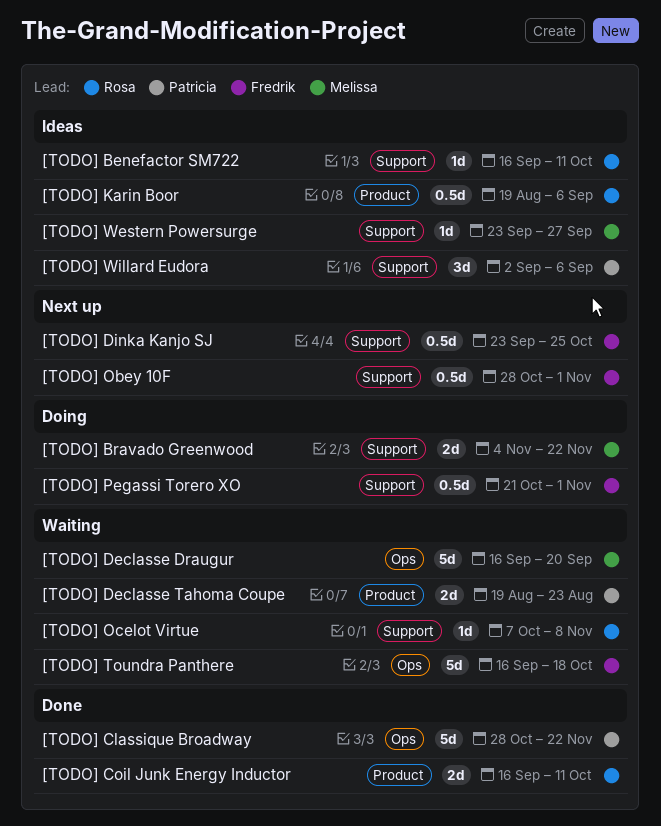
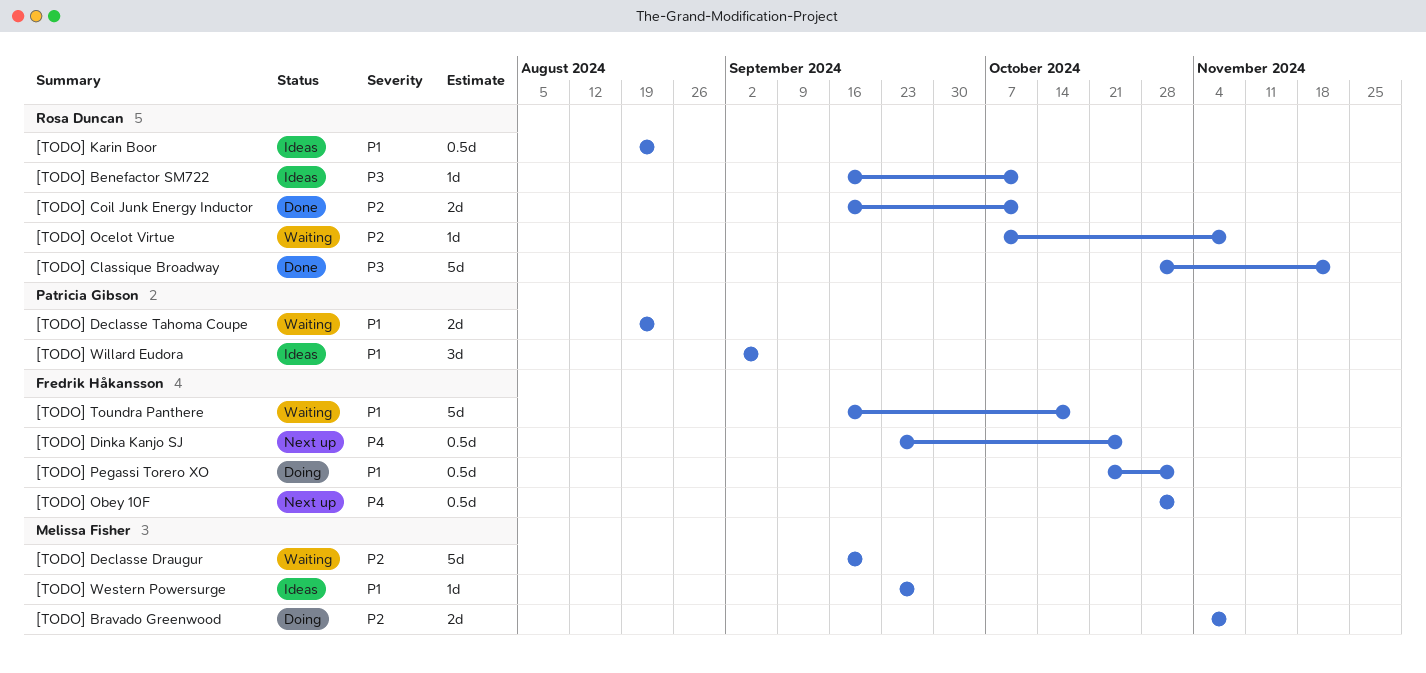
[TODO] Bravado Greenwood, due: Nov 22 -> Nov 8
[TODO] Classique Broadway, owner: Patricia Gibson -> Rosa Duncan
[TODO] Karin Boor, due: Sep 6 -> Aug 23

